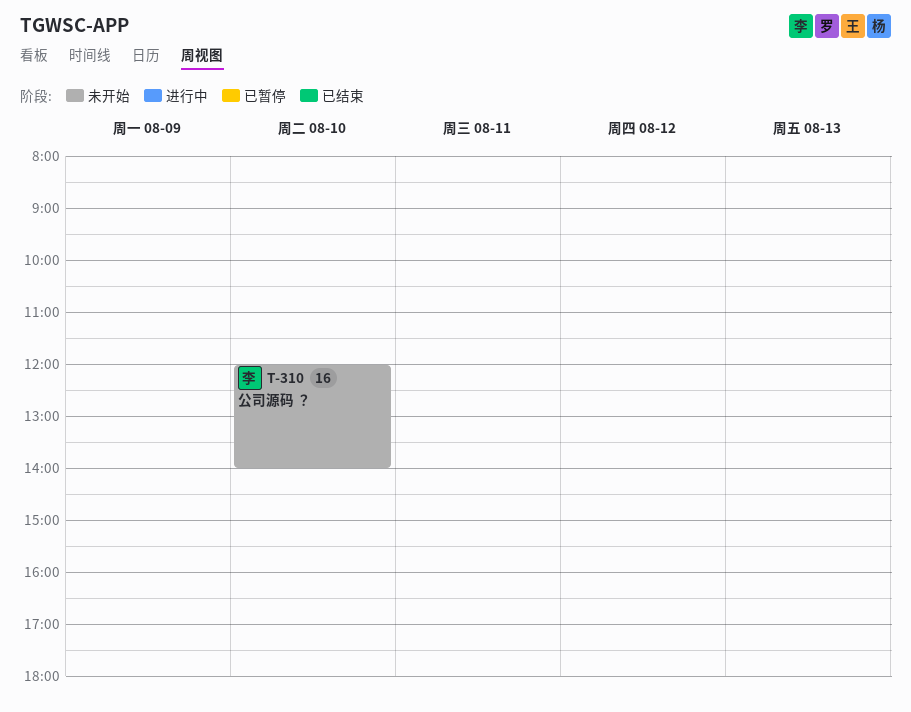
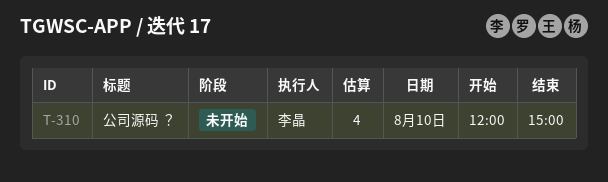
T-310, estimate: 16 -> 4
T-310, ends: 14:00 -> 15:00

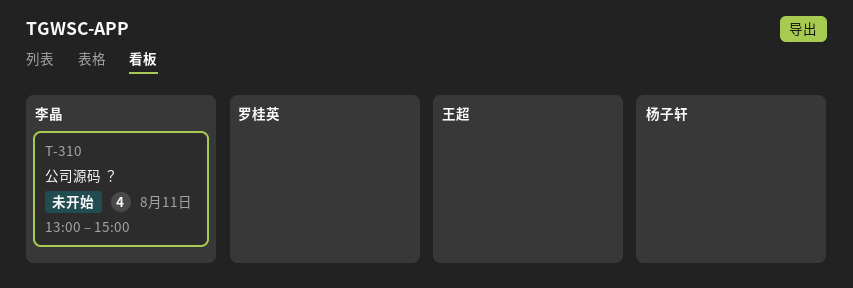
T-310, day: Aug 10 -> Aug 11
T-310, begins: 12:00 -> 13:00

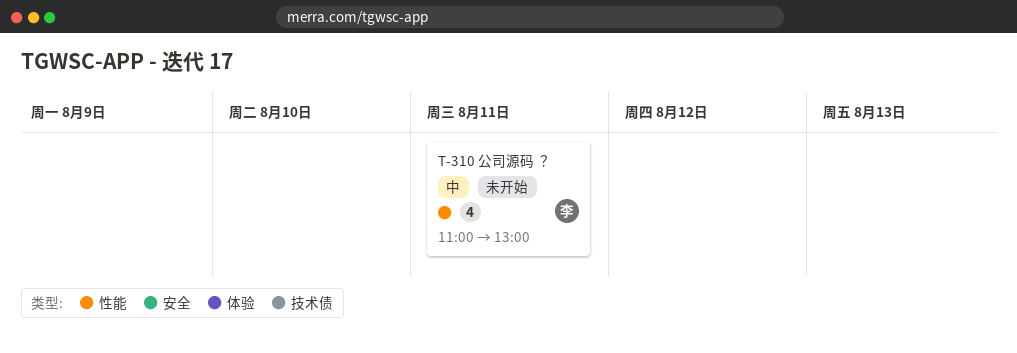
T-310, begins: 13:00 -> 11:00
T-310, ends: 15:00 -> 13:00

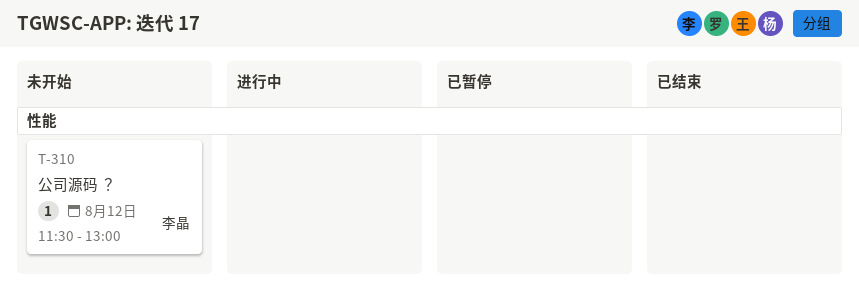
T-310, estimate: 4 -> 1
T-310, day: Aug 11 -> Aug 12
T-310, begins: 11:00 -> 11:30

